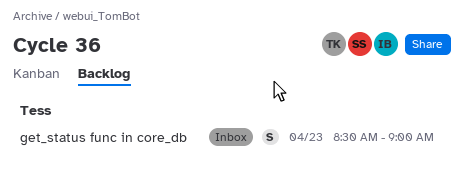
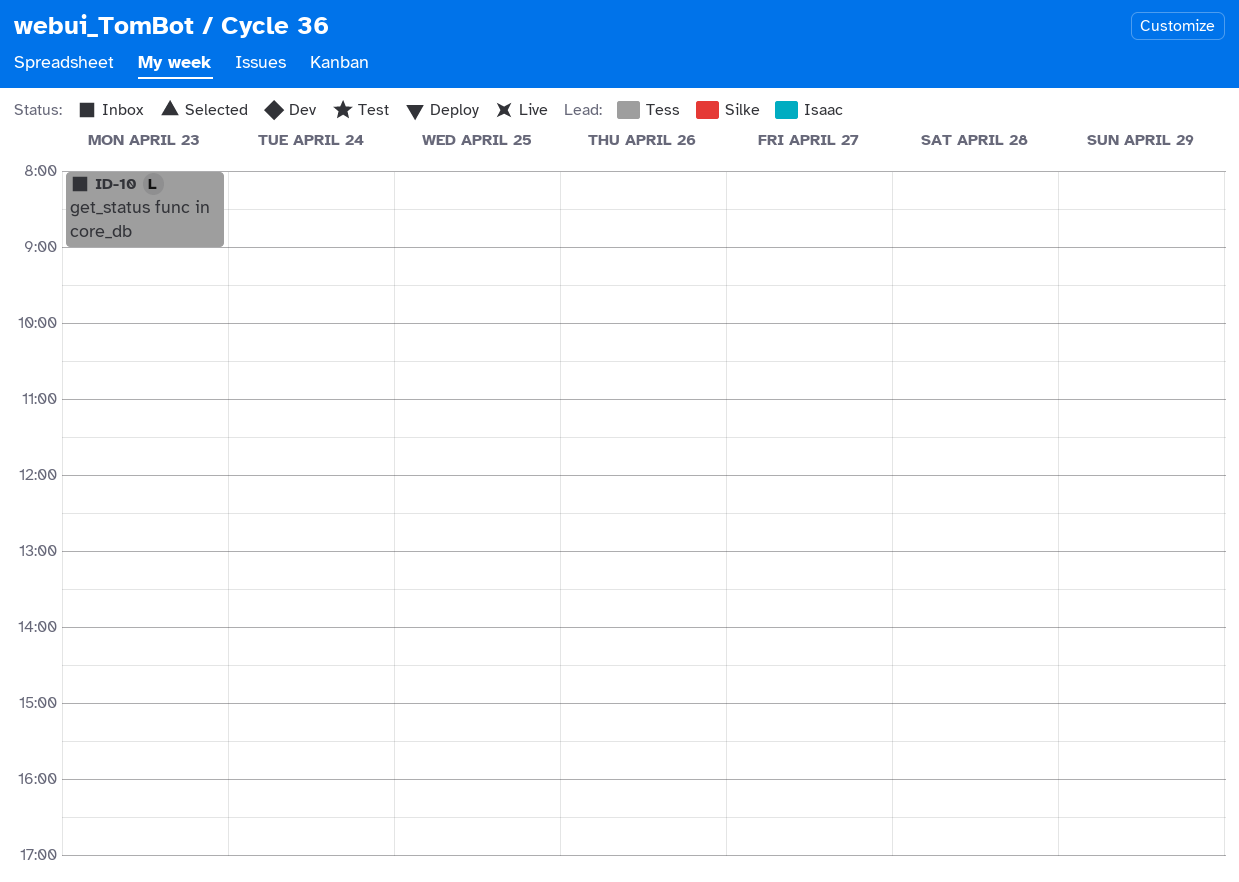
get_status func in core_db, estimate: S -> L
get_status func in core_db, begins: 08:30 -> 08:00

